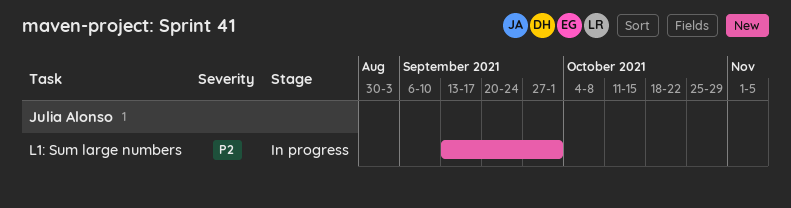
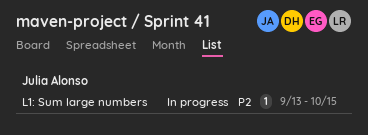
L1: Sum large numbers, due: Oct 1 -> Oct 15

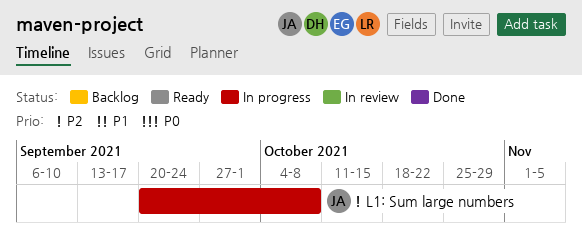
L1: Sum large numbers, start: Sep 13 -> Sep 20
L1: Sum large numbers, due: Oct 15 -> Oct 8

